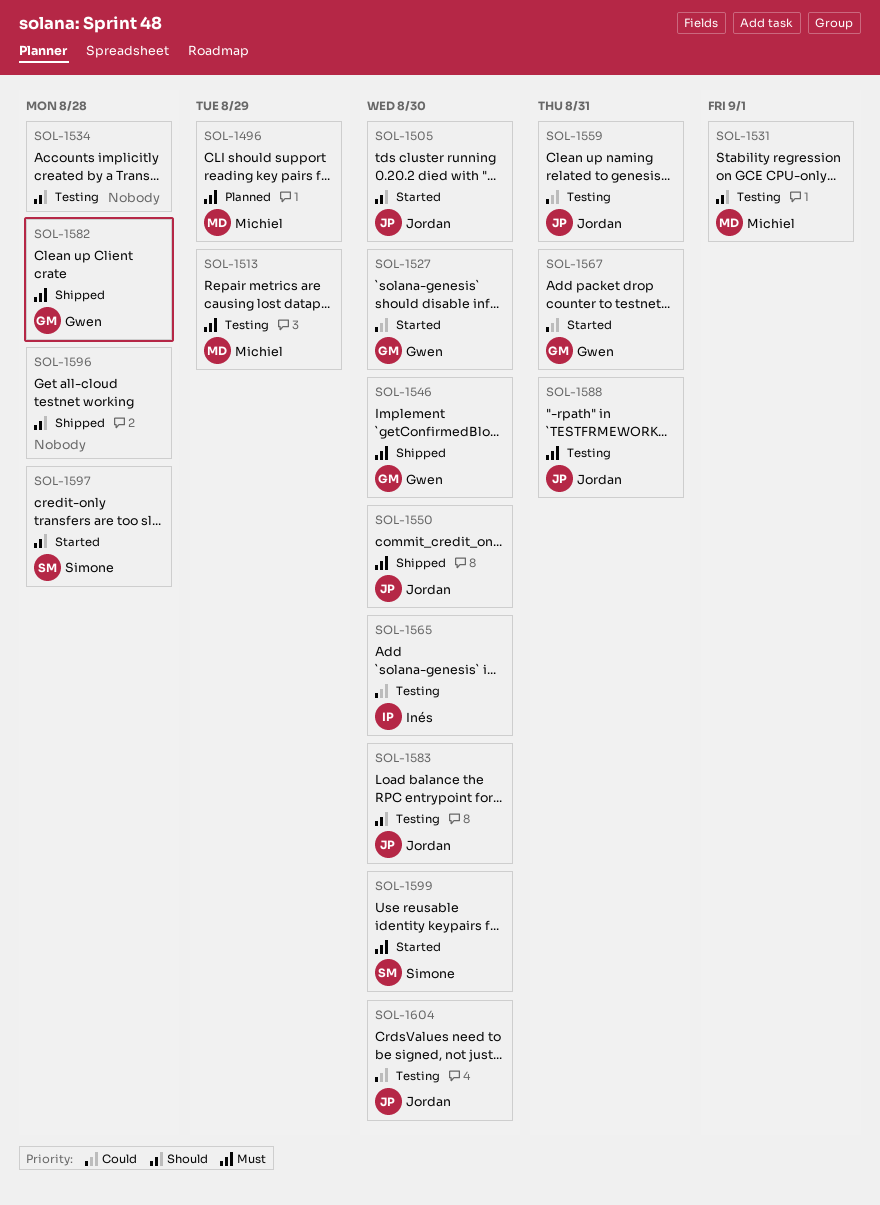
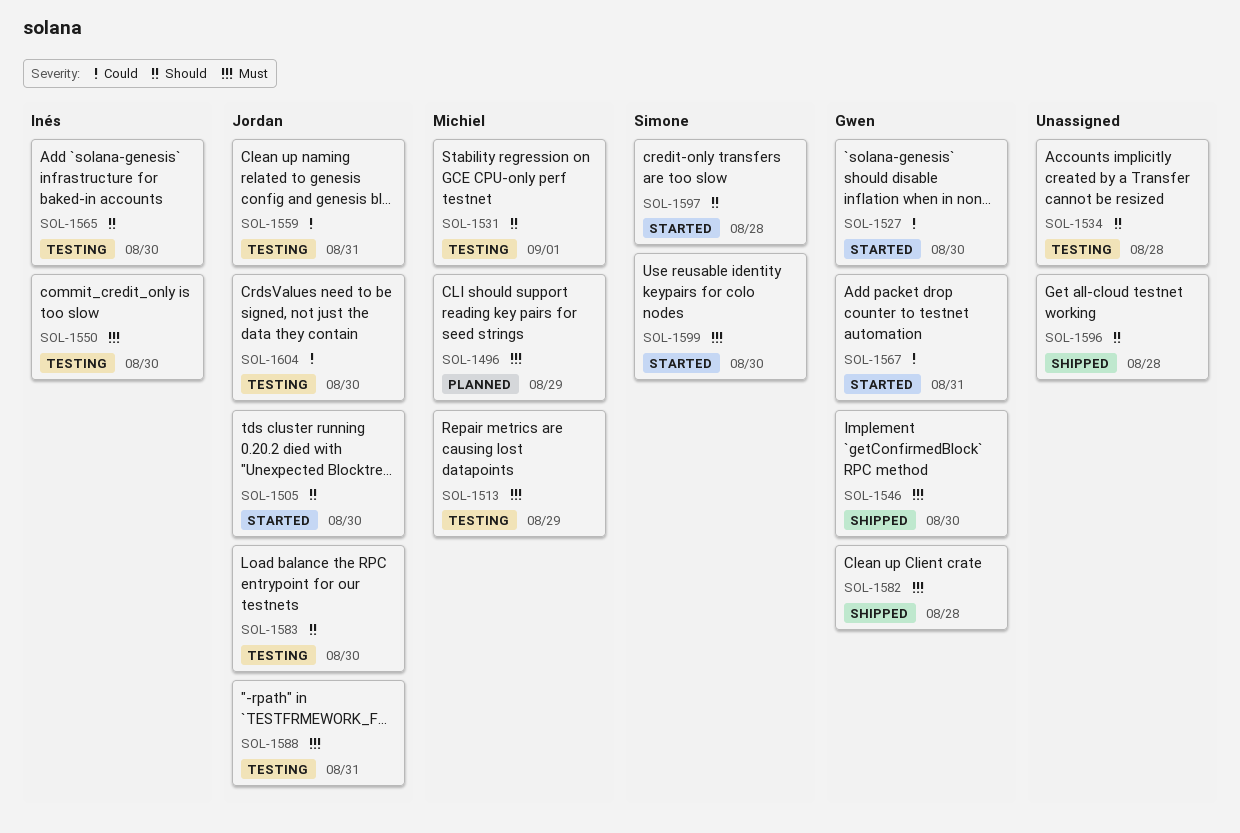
SOL-1550, status: Shipped -> Testing
SOL-1550, owner: Jordan -> Inés
SOL-1565, priority: Could -> Should

